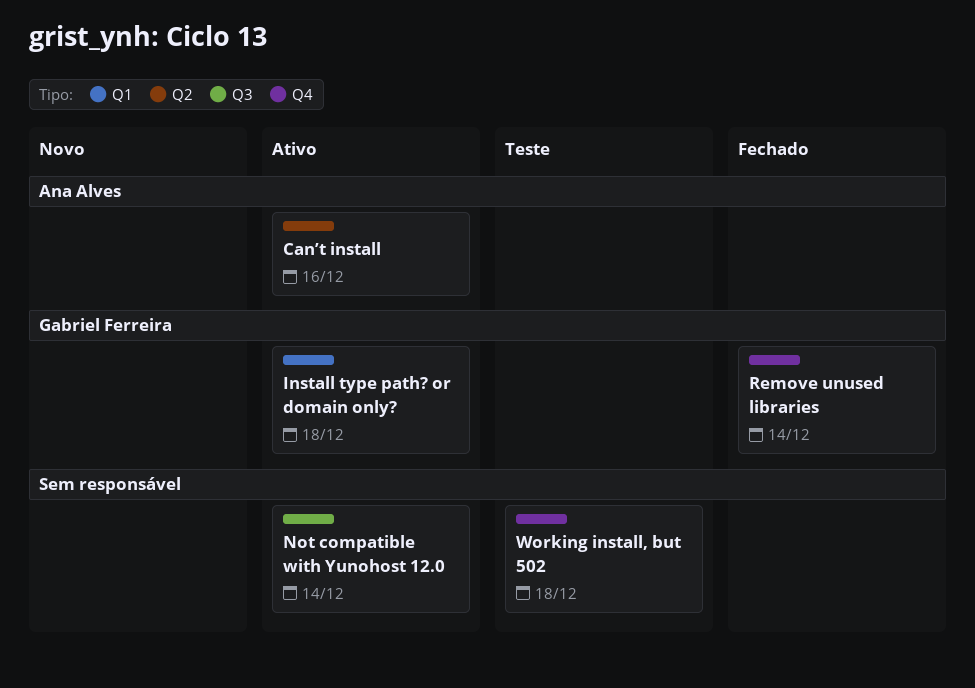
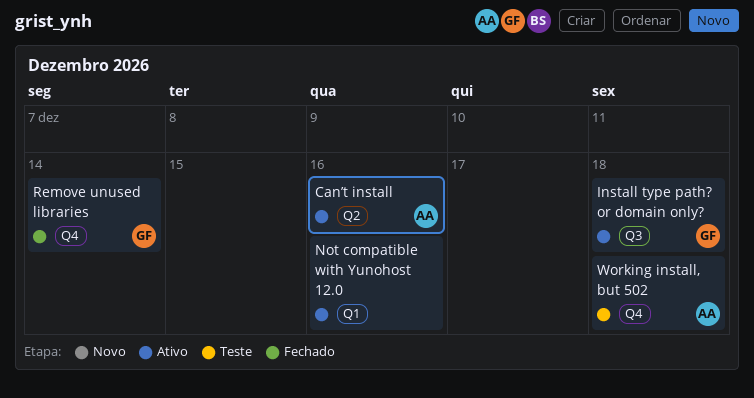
Install type path? or domain only?, label: Q1 -> Q3
Not compatible with Yunohost 12.0, label: Q3 -> Q1
Not compatible with Yunohost 12.0, due: Dec 14 -> Dec 16
Working install, but 502, owner: none -> Ana Alves

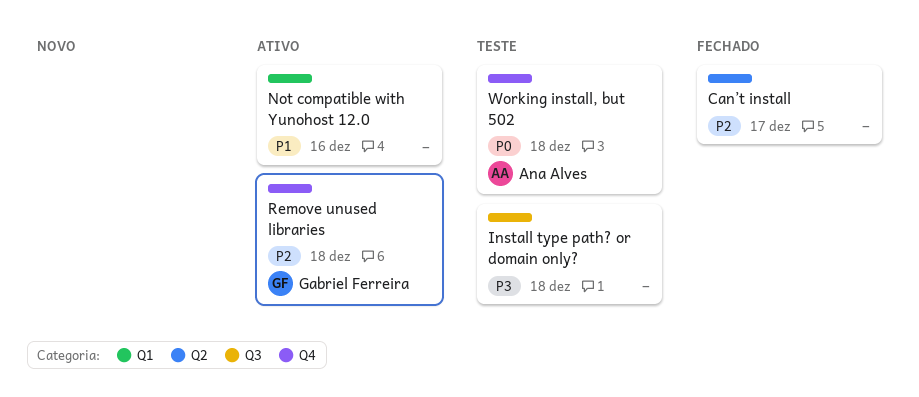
Can’t install, status: Ativo -> Fechado
Can’t install, owner: Ana Alves -> none
Can’t install, due: Dec 16 -> Dec 17
Install type path? or domain only?, status: Ativo -> Teste
Install type path? or domain only?, owner: Gabriel Ferreira -> none
Remove unused libraries, status: Fechado -> Ativo
Remove unused libraries, due: Dec 14 -> Dec 18

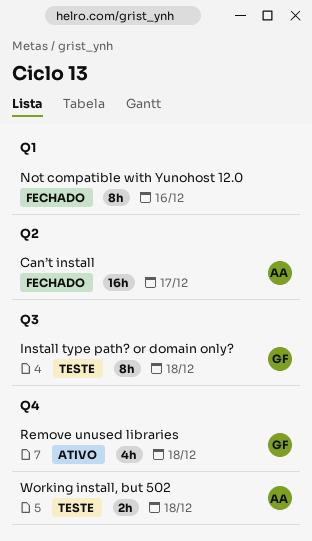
Can’t install, owner: none -> Ana Alves
Install type path? or domain only?, owner: none -> Gabriel Ferreira
Not compatible with Yunohost 12.0, status: Ativo -> Fechado

